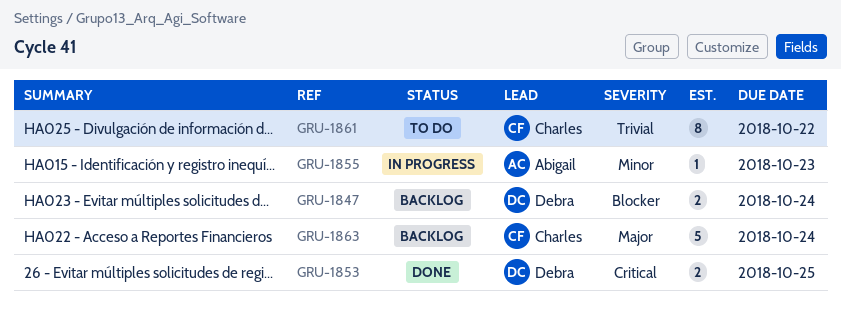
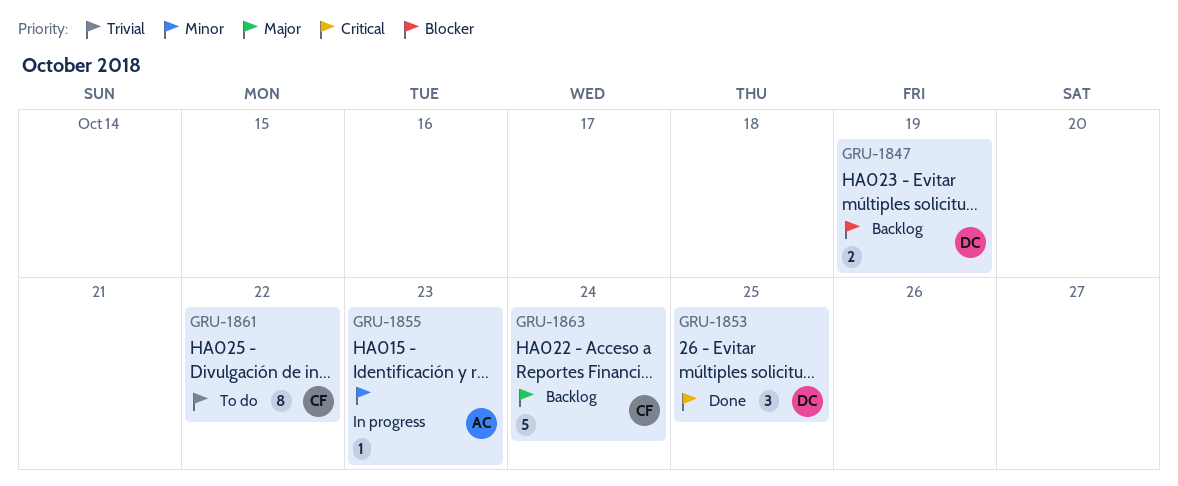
GRU-1847, due: Oct 24 -> Oct 19
GRU-1853, estimate: 2 -> 3

